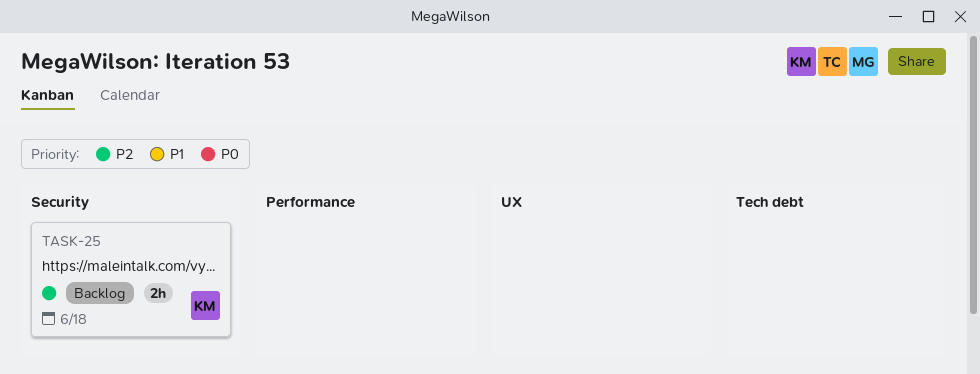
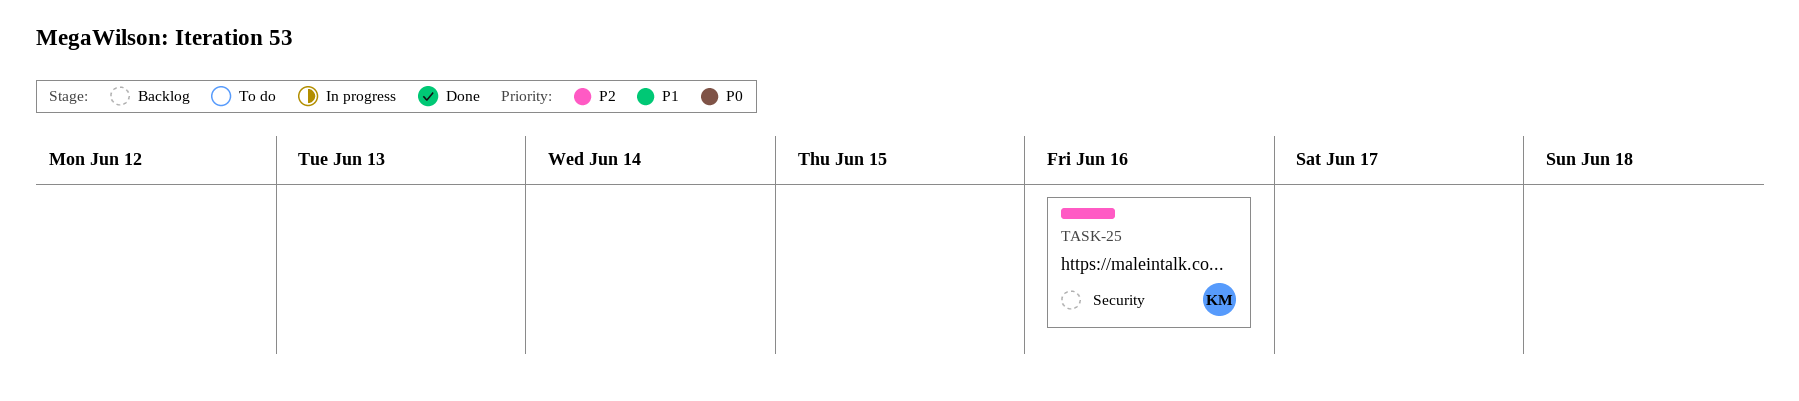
TASK-25, due: Jun 18 -> Jun 16

